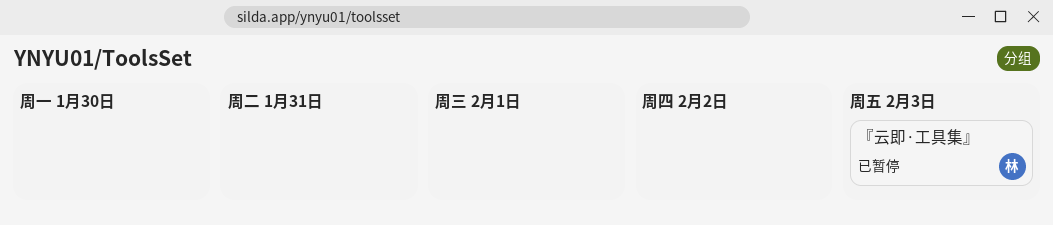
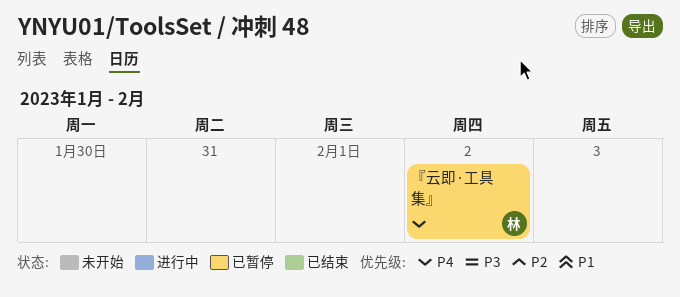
『云即·工具集』, due: Feb 3 -> Feb 2

